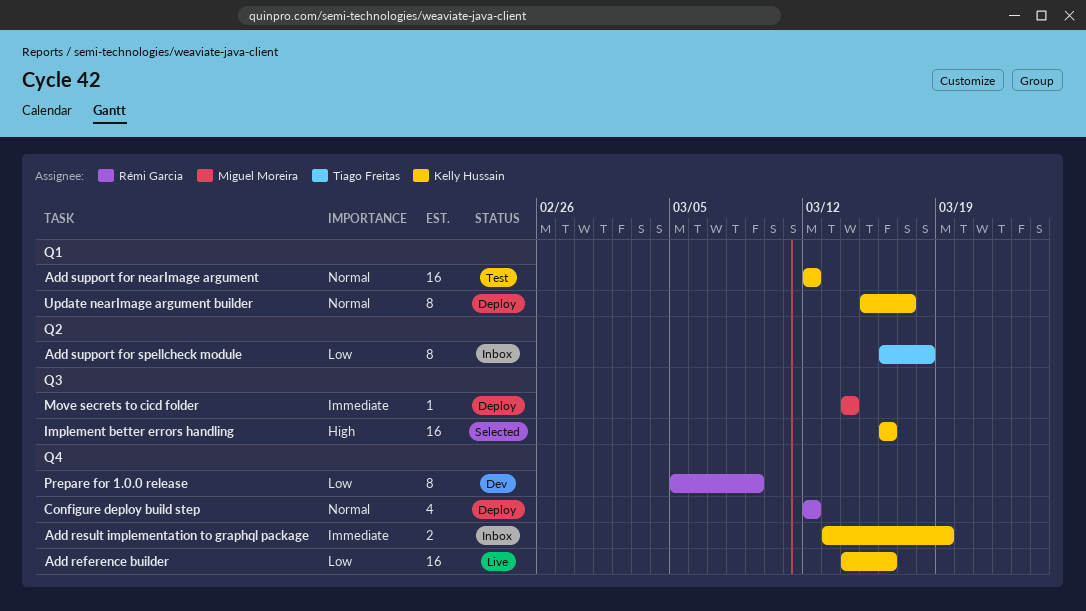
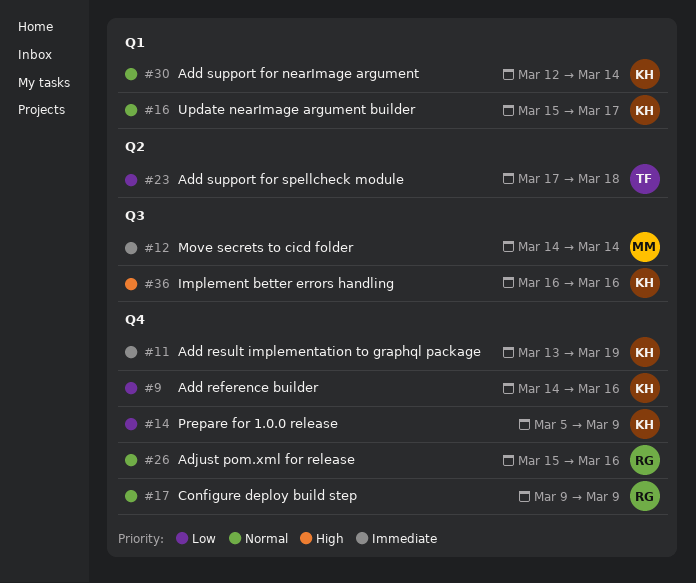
Add support for nearImage argument, due: Mar 12 -> Mar 14
Add support for spellcheck module, start: Mar 16 -> Mar 17
Adjust pom.xml for release: none -> present
Configure deploy build step, start: Mar 12 -> Mar 9
Configure deploy build step, due: Mar 12 -> Mar 9
Prepare for 1.0.0 release, owner: Rémi Garcia -> Kelly Hussain

